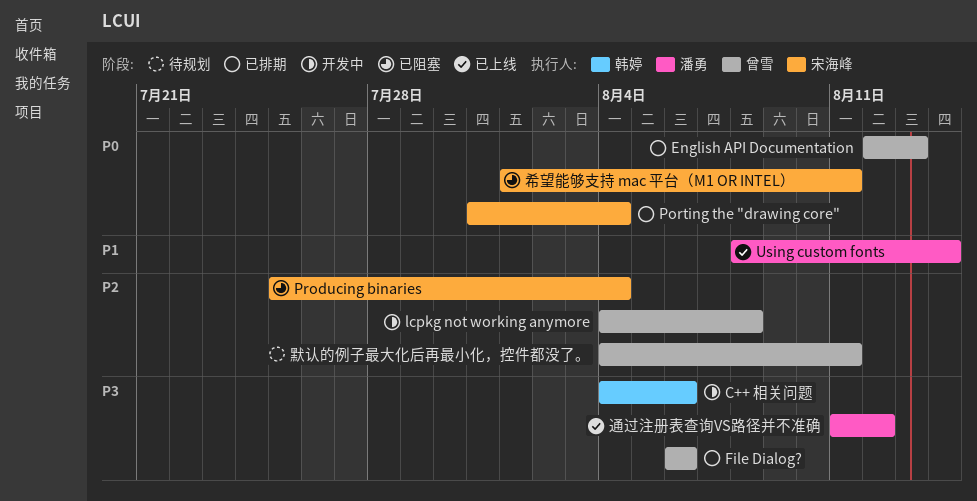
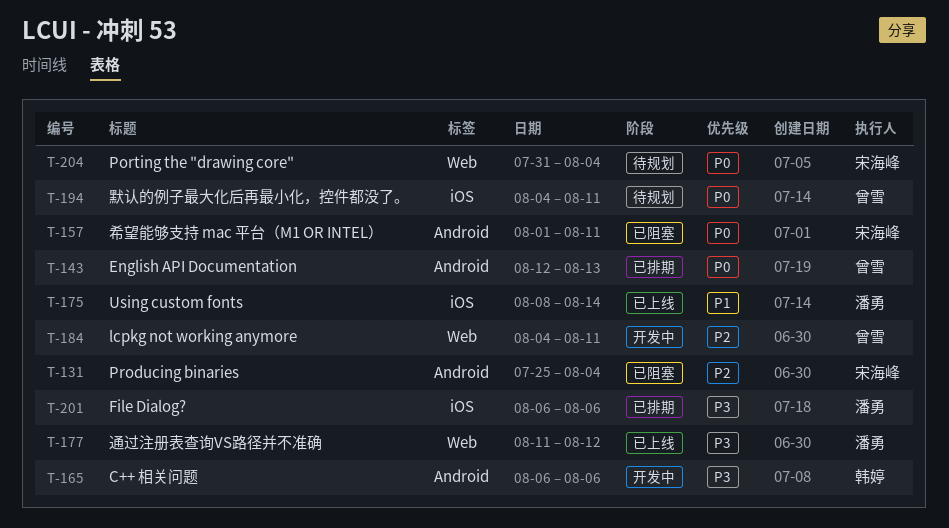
C++ 相关问题, start: Aug 4 -> Aug 6
File Dialog?, owner: 曾雪 -> 潘勇
lcpkg not working anymore, due: Aug 8 -> Aug 11
Porting the "drawing core", status: 已排期 -> 待规划
默认的例子最大化后再最小化，控件都没了。, priority: P2 -> P0

